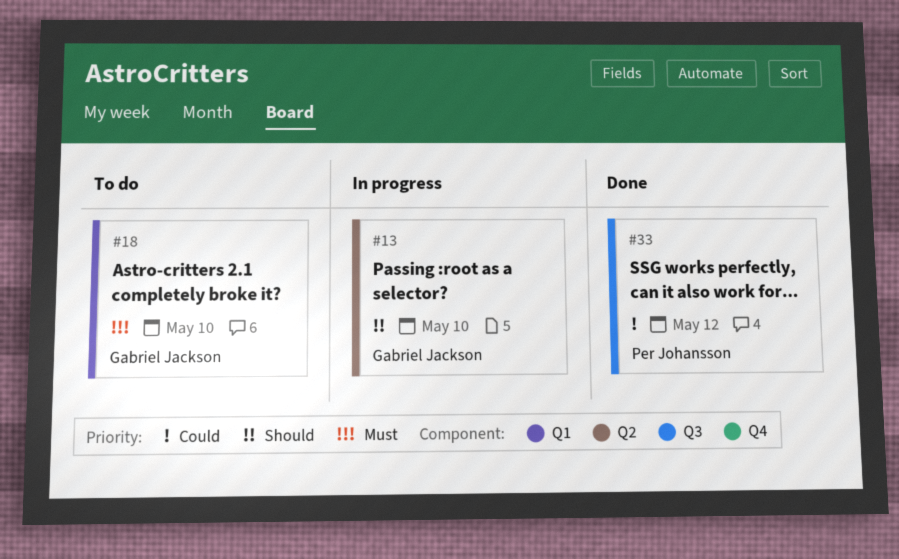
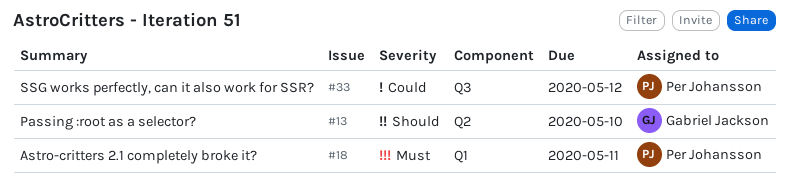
#18, owner: Gabriel Jackson -> Per Johansson
#18, due: May 10 -> May 11

